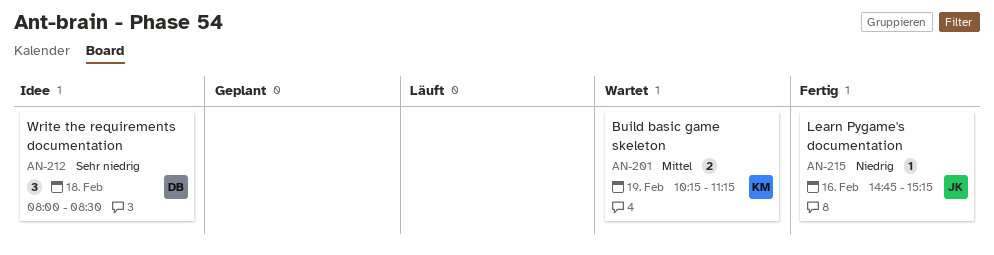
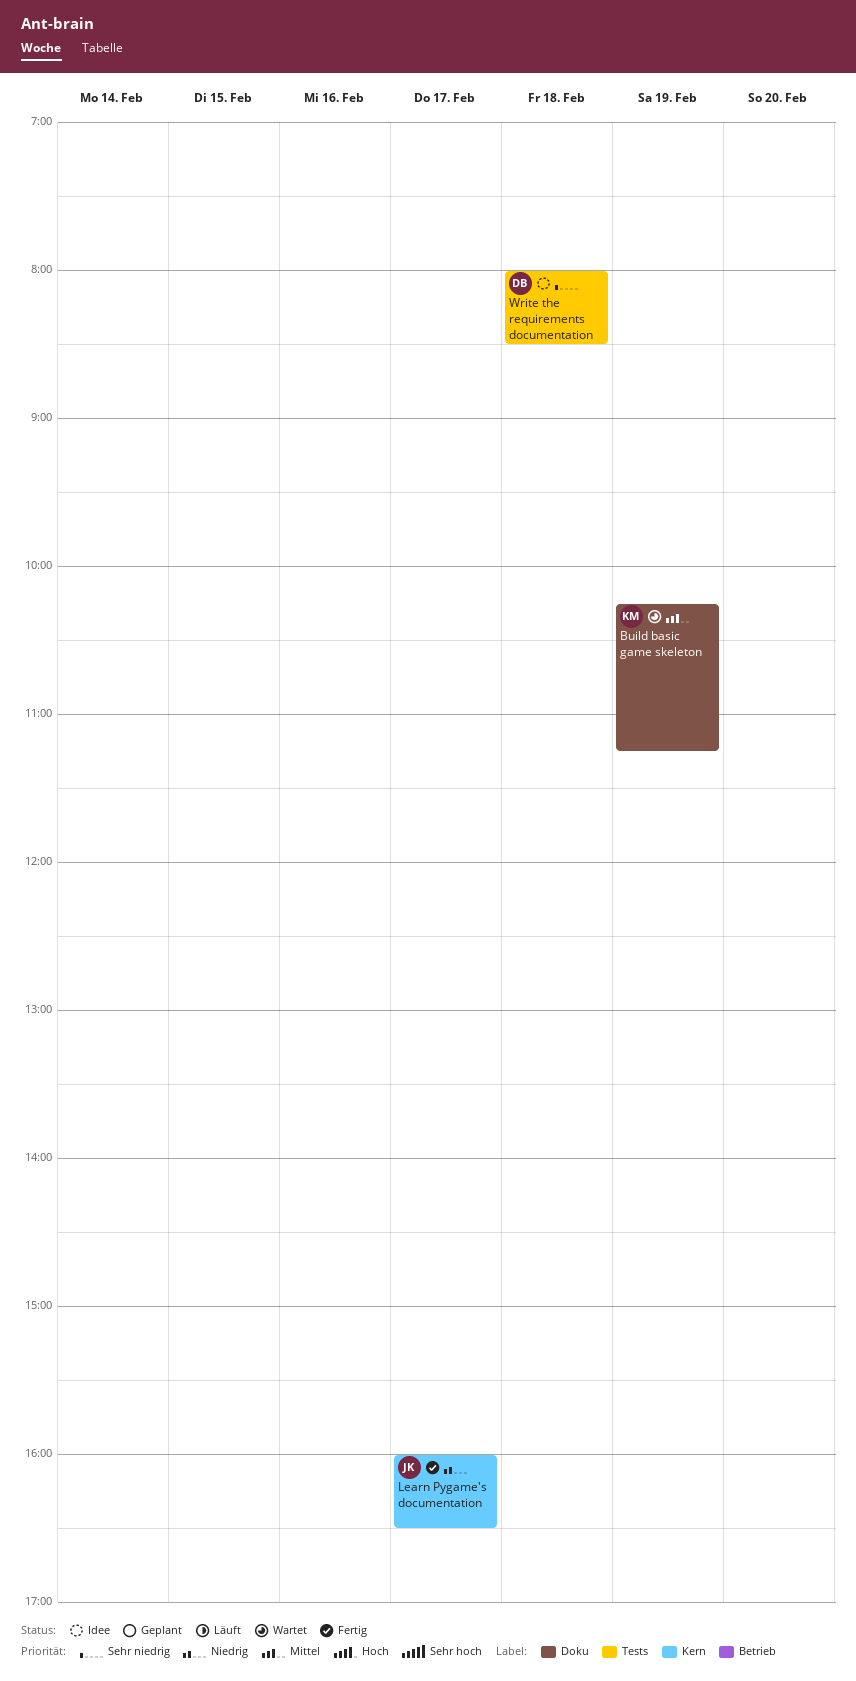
Learn Pygame's documentation, day: Feb 16 -> Feb 17
Learn Pygame's documentation, begins: 14:45 -> 16:00
Learn Pygame's documentation, ends: 15:15 -> 16:30

